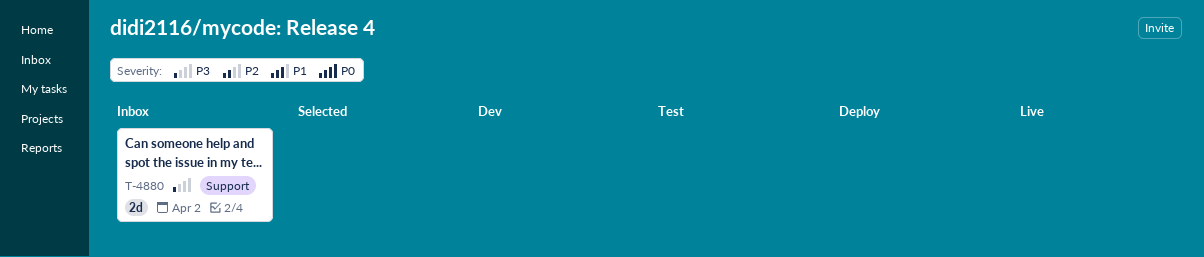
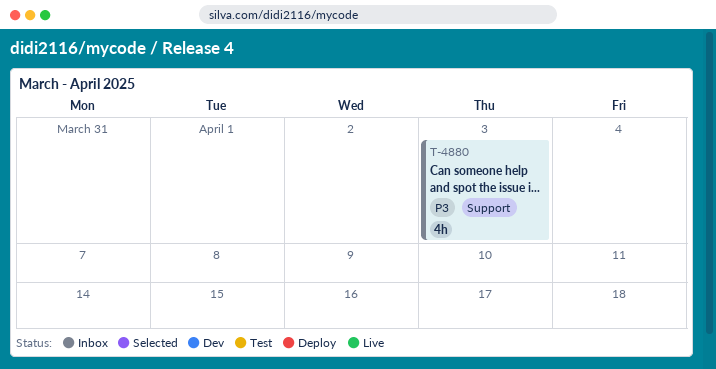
T-4880, estimate: 2d -> 4h
T-4880, due: Apr 2 -> Apr 3

